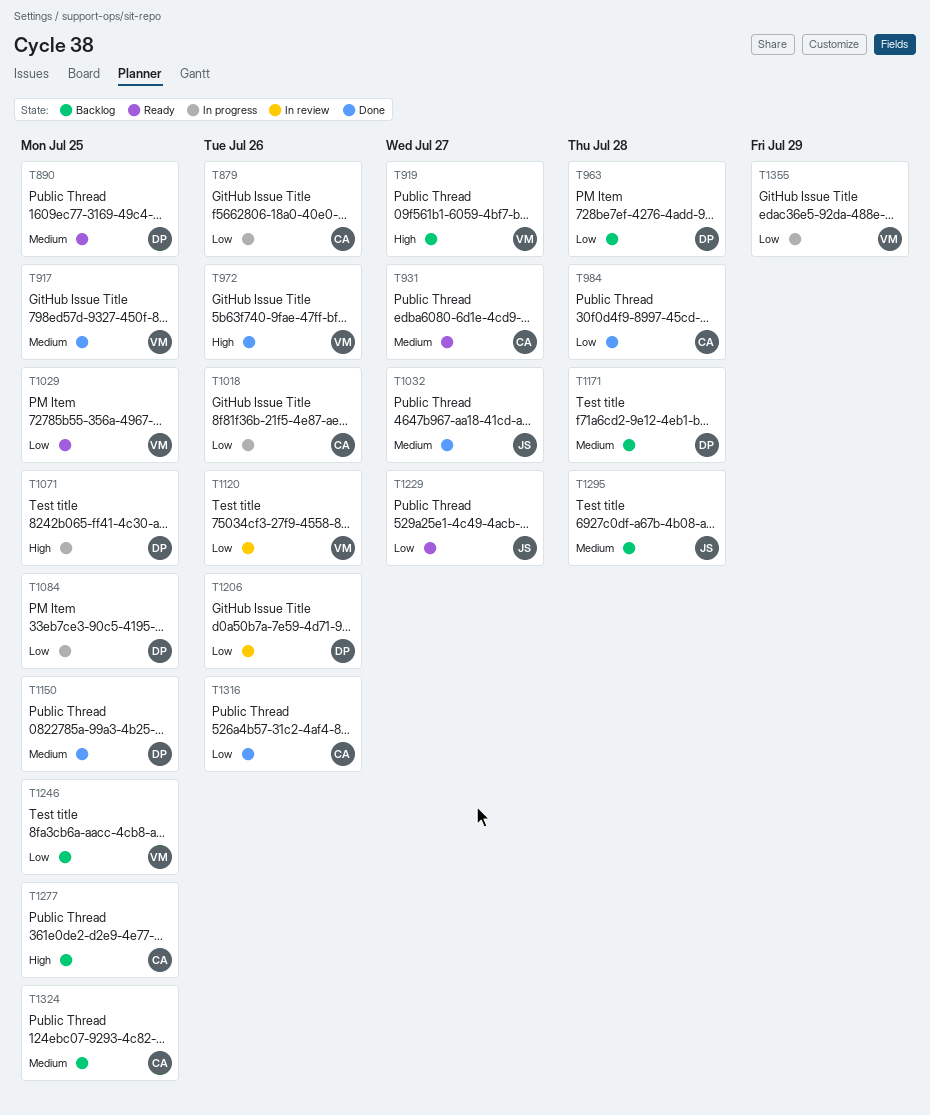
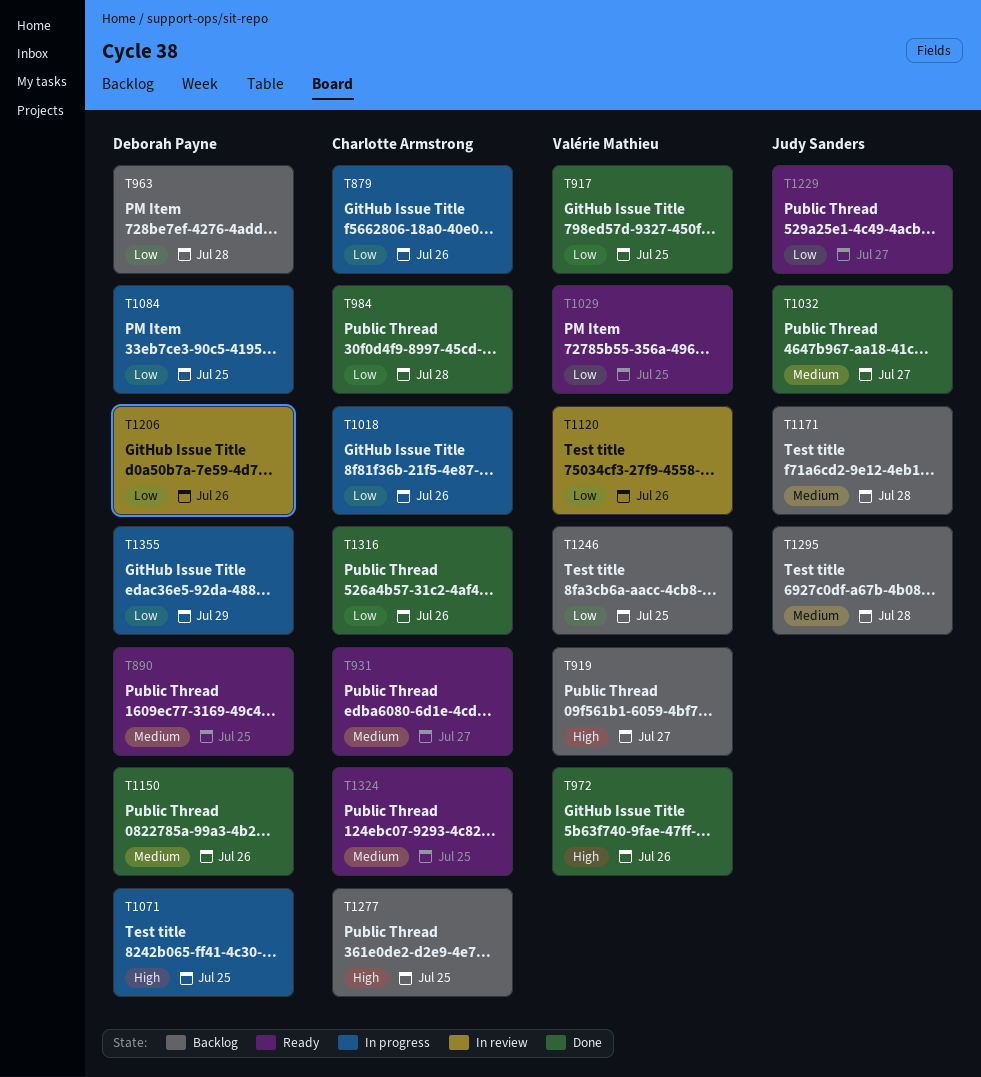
T917, priority: Medium -> Low
T1150, due: Jul 25 -> Jul 26
T1171, owner: Deborah Payne -> Judy Sanders
T1324, status: Backlog -> Ready
T1355, owner: Valérie Mathieu -> Deborah Payne

